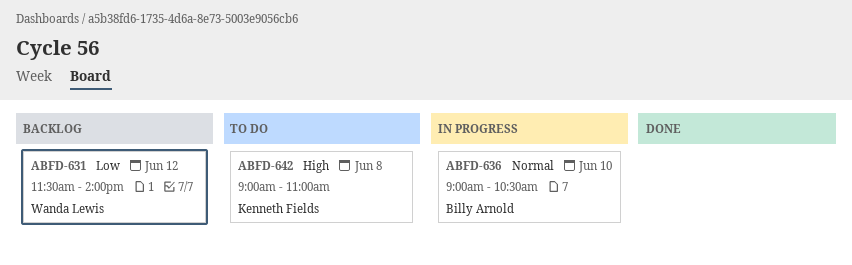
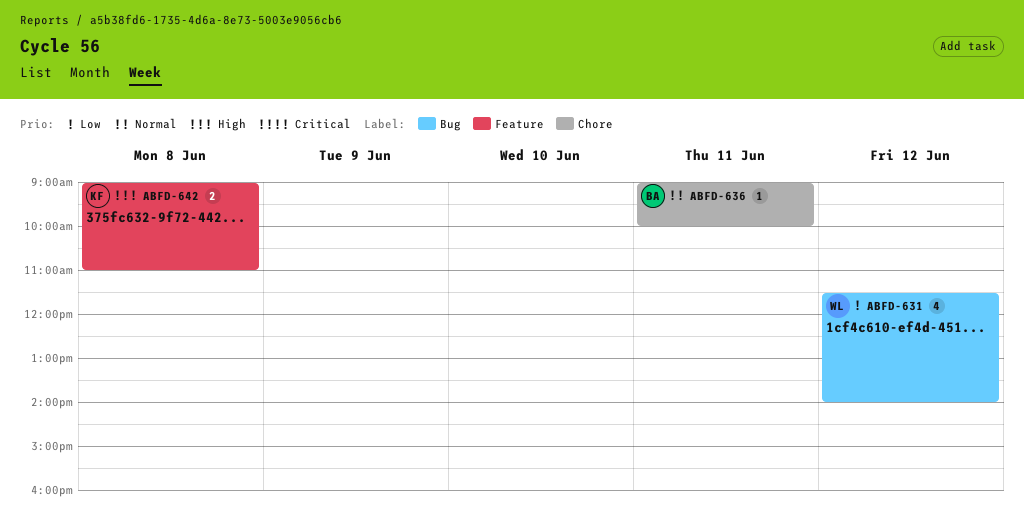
ABFD-636, day: Jun 10 -> Jun 11
ABFD-636, ends: 10:30 -> 10:00

